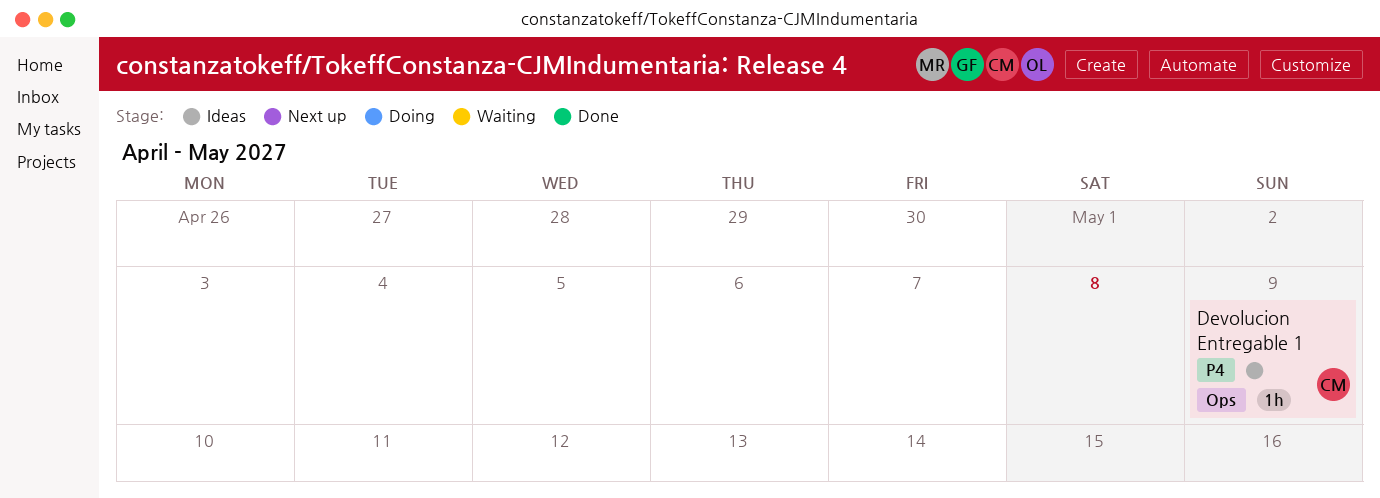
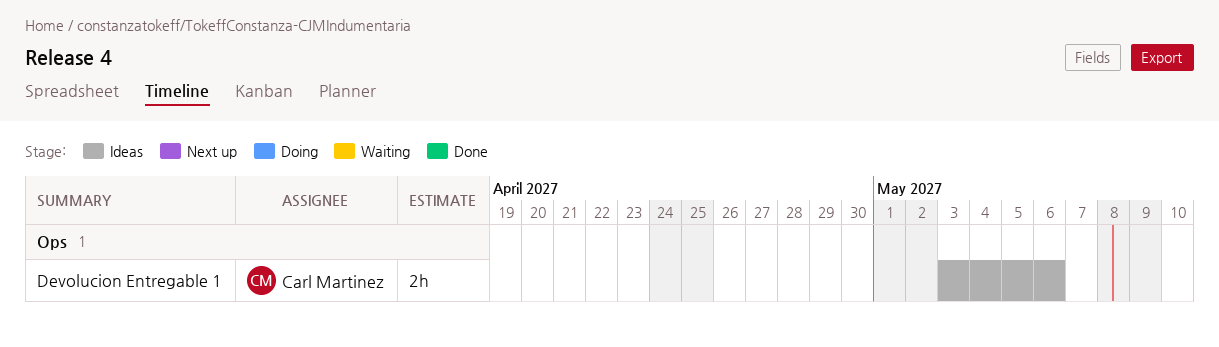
Devolucion Entregable 1, estimate: 1h -> 2h
Devolucion Entregable 1, due: May 9 -> May 6

